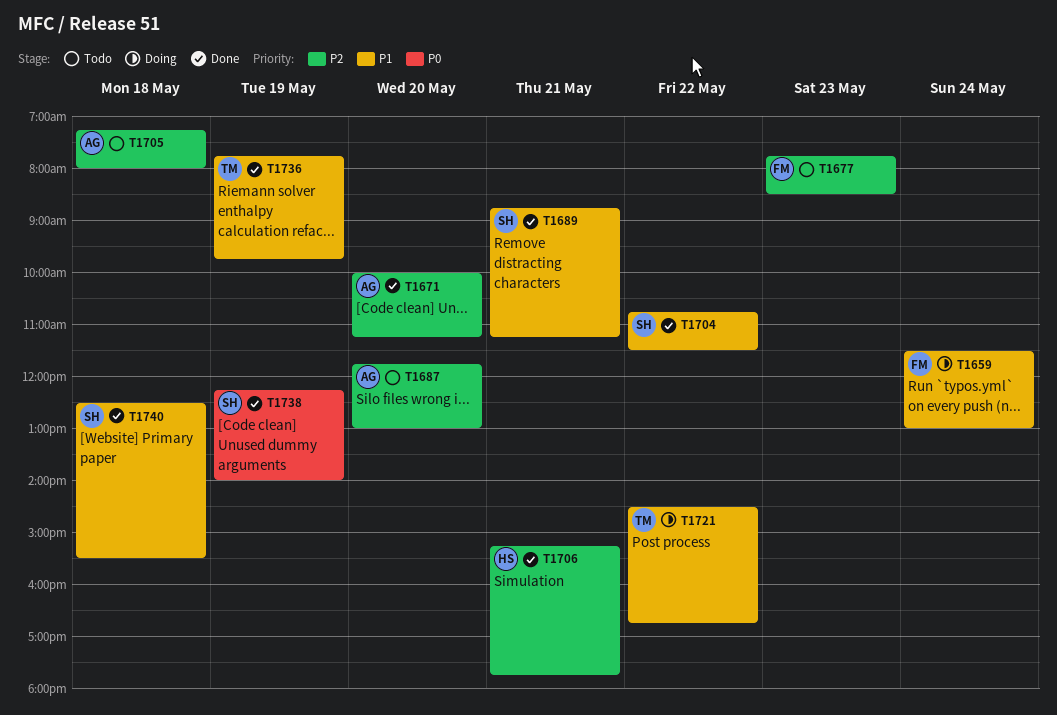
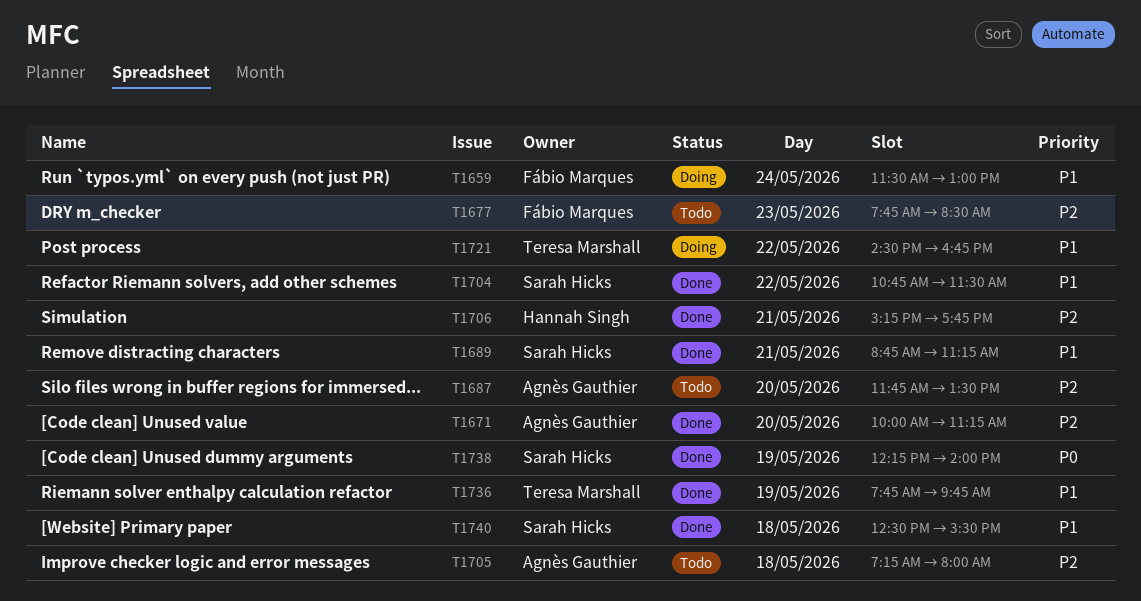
T1687, ends: 13:00 -> 13:30

